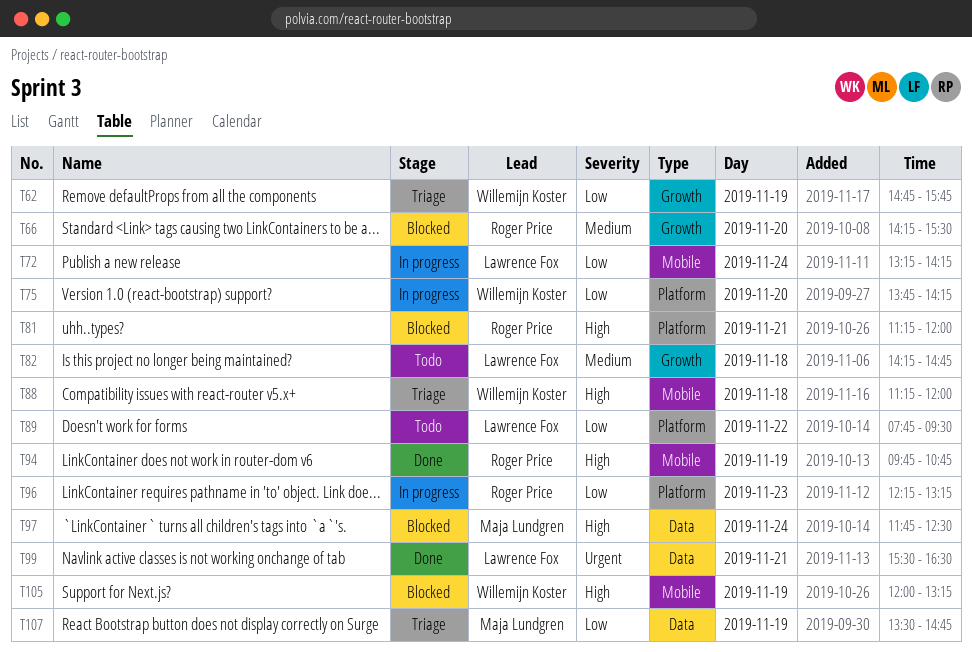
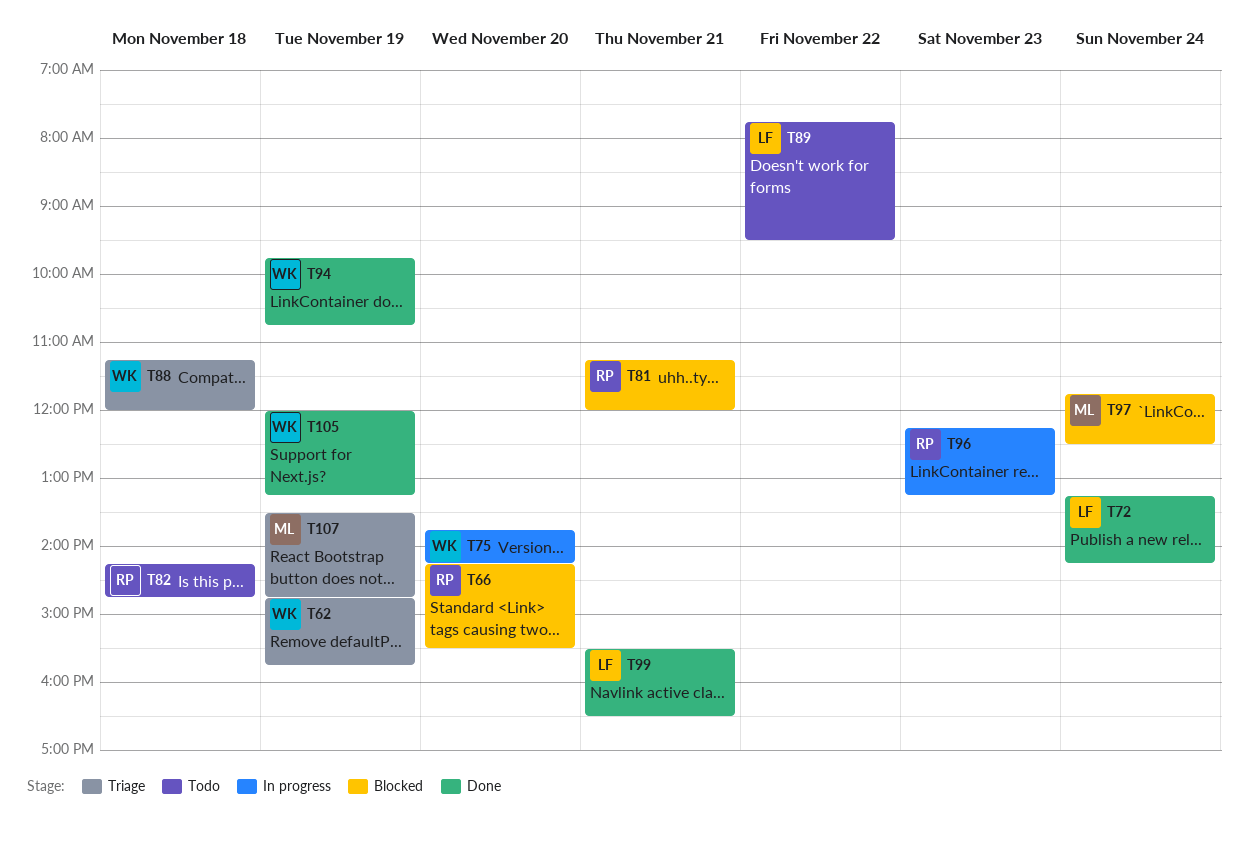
T72, status: In progress -> Done
T82, owner: Lawrence Fox -> Roger Price
T94, owner: Roger Price -> Willemijn Koster
T105, status: Blocked -> Done

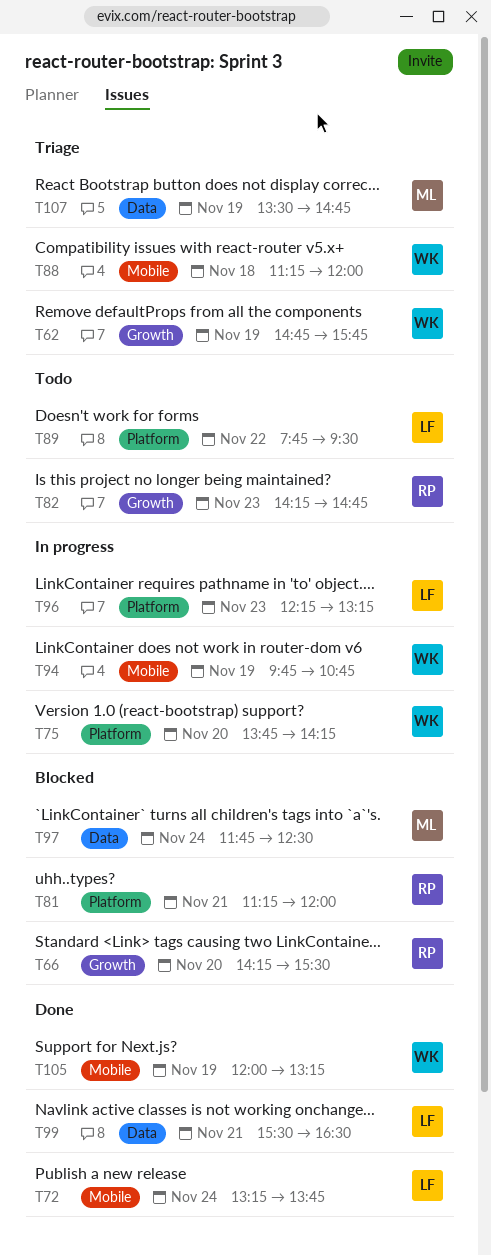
T72, ends: 14:15 -> 13:45
T82, day: Nov 18 -> Nov 23
T94, status: Done -> In progress
T96, owner: RP -> LF

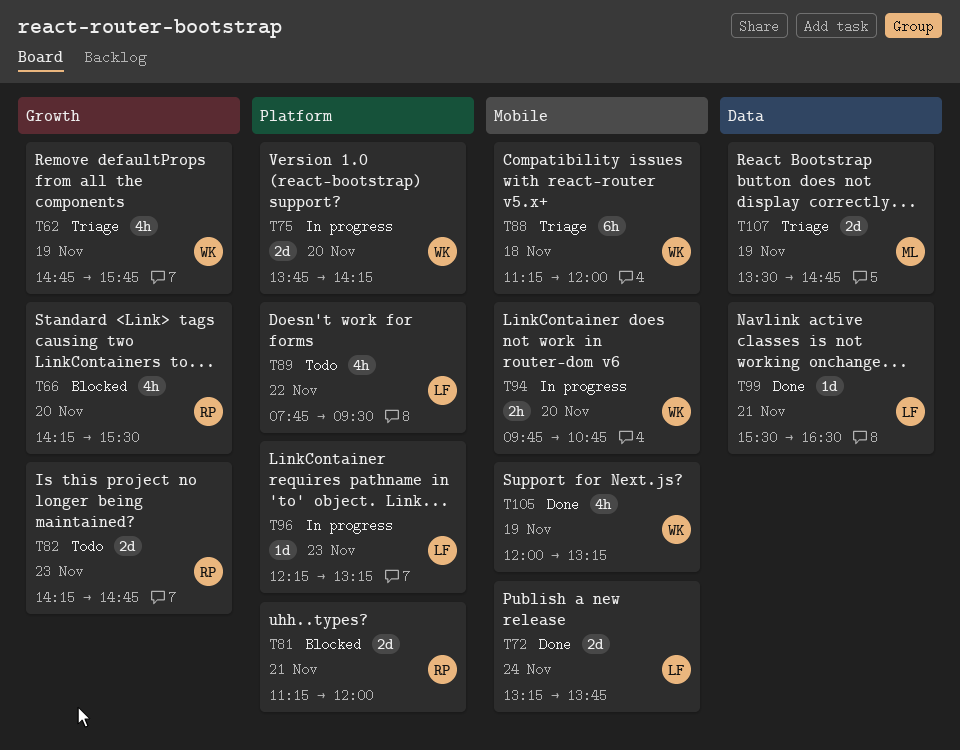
T94, day: Nov 19 -> Nov 20
T97: present -> none

